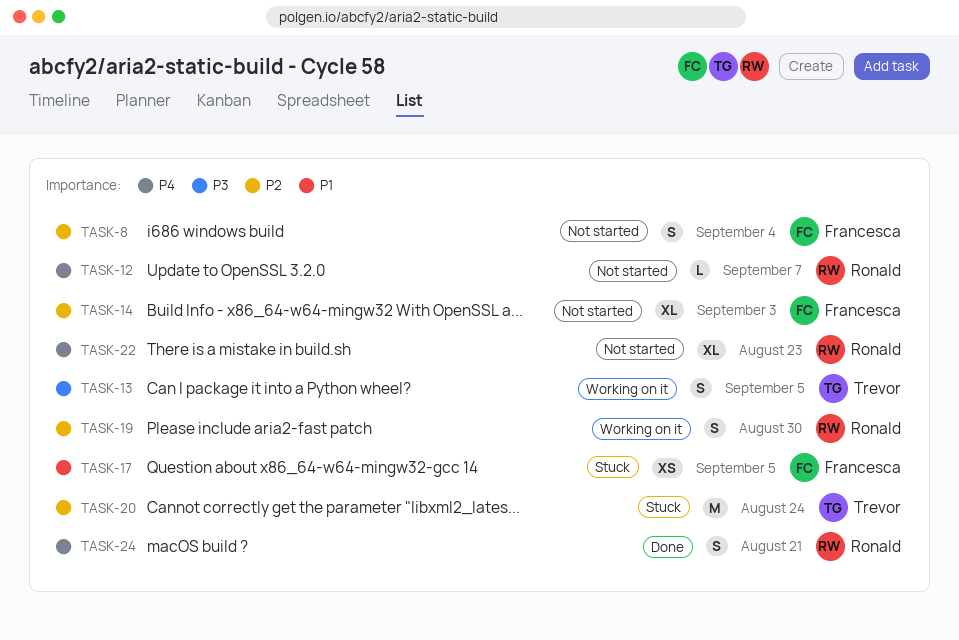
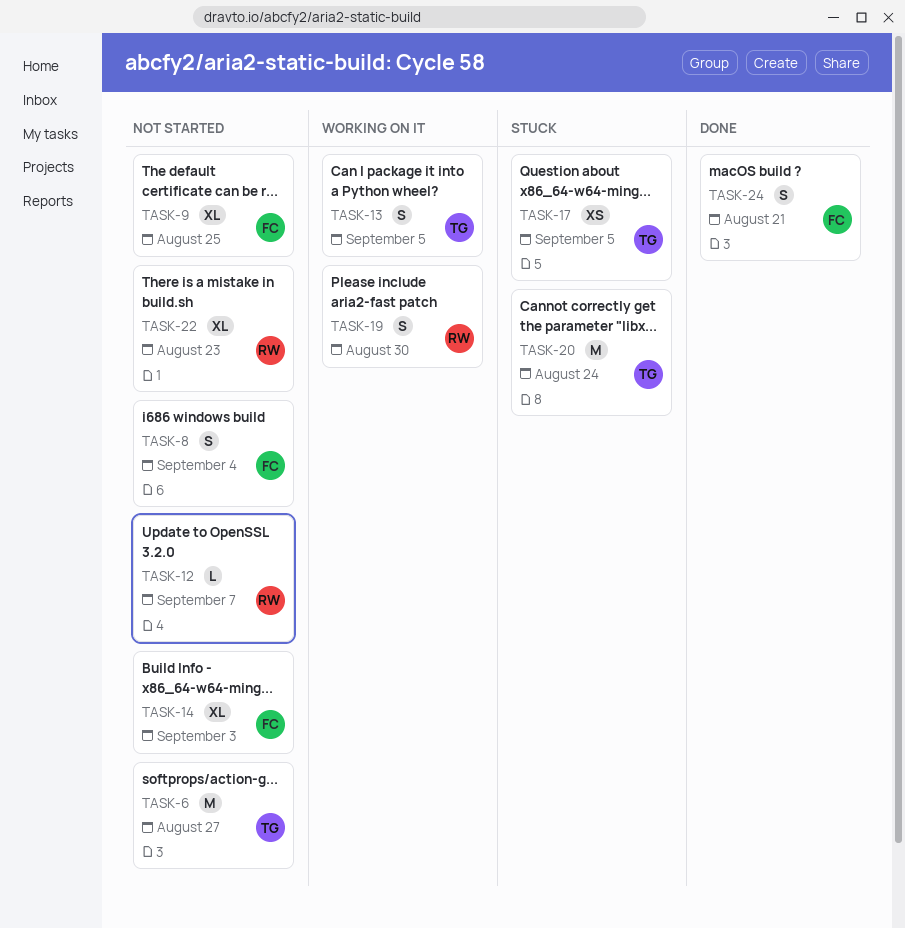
TASK-6: none -> present
TASK-9: none -> present
TASK-17, owner: Francesca -> Trevor
TASK-24, owner: Ronald -> Francesca

